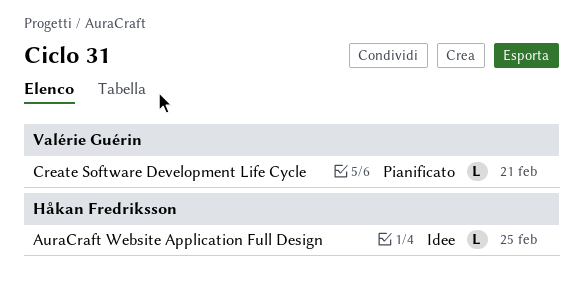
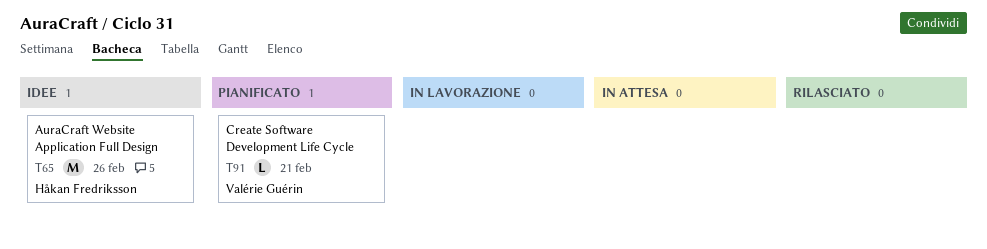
AuraCraft Website Application Full Design, estimate: L -> M
AuraCraft Website Application Full Design, due: Feb 25 -> Feb 26

